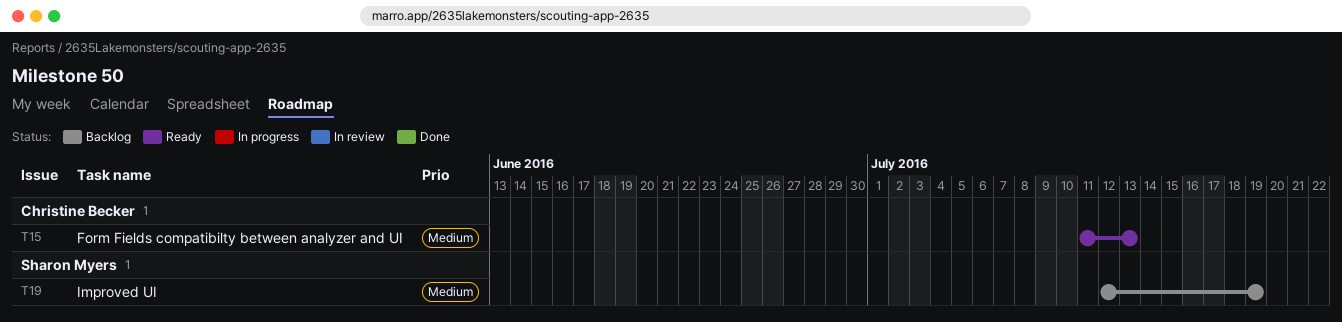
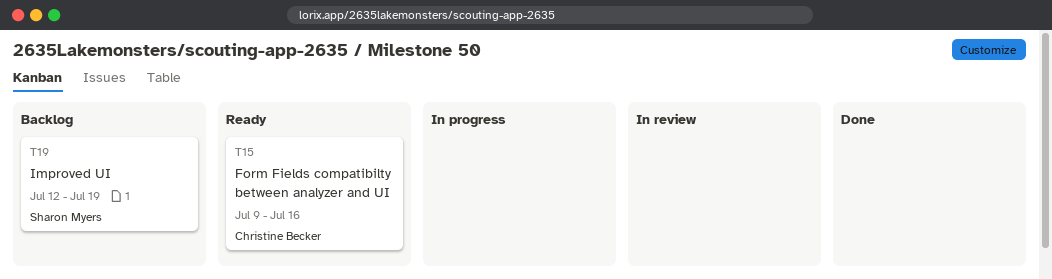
T15, start: Jul 11 -> Jul 9
T15, due: Jul 13 -> Jul 16

